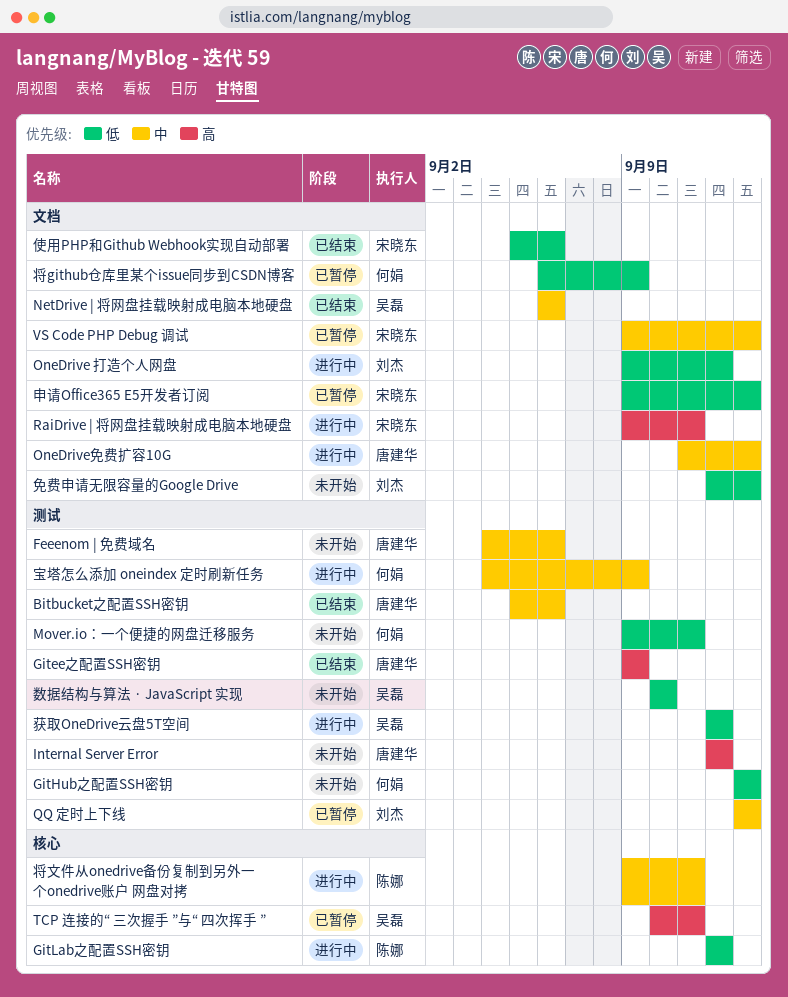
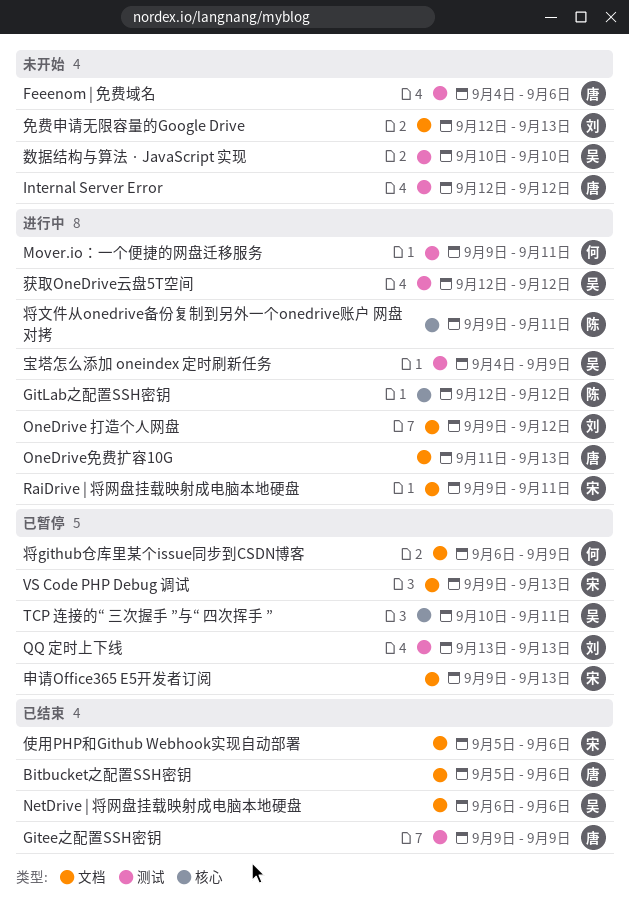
Bitbucket之配置SSH密钥, label: 测试 -> 文档
GitHub之配置SSH密钥: present -> none
Mover.io：一个便捷的网盘迁移服务, status: 未开始 -> 进行中
宝塔怎么添加 oneindex 定时刷新任务, owner: 何娟 -> 吴磊

